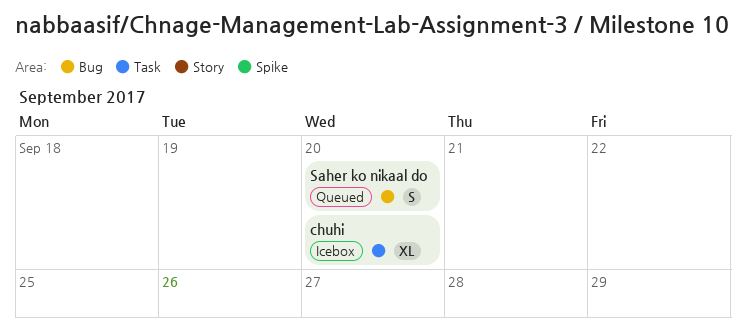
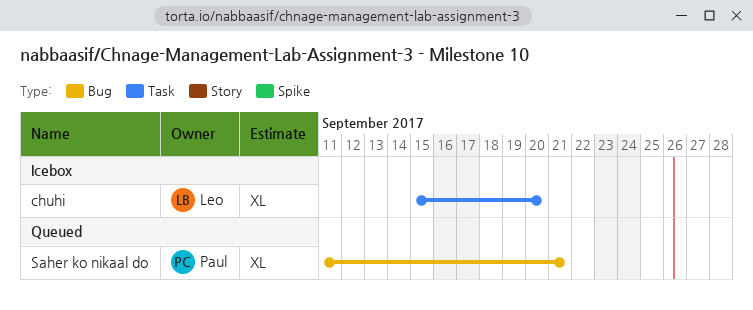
Saher ko nikaal do, estimate: S -> XL
Saher ko nikaal do, due: Sep 20 -> Sep 21

